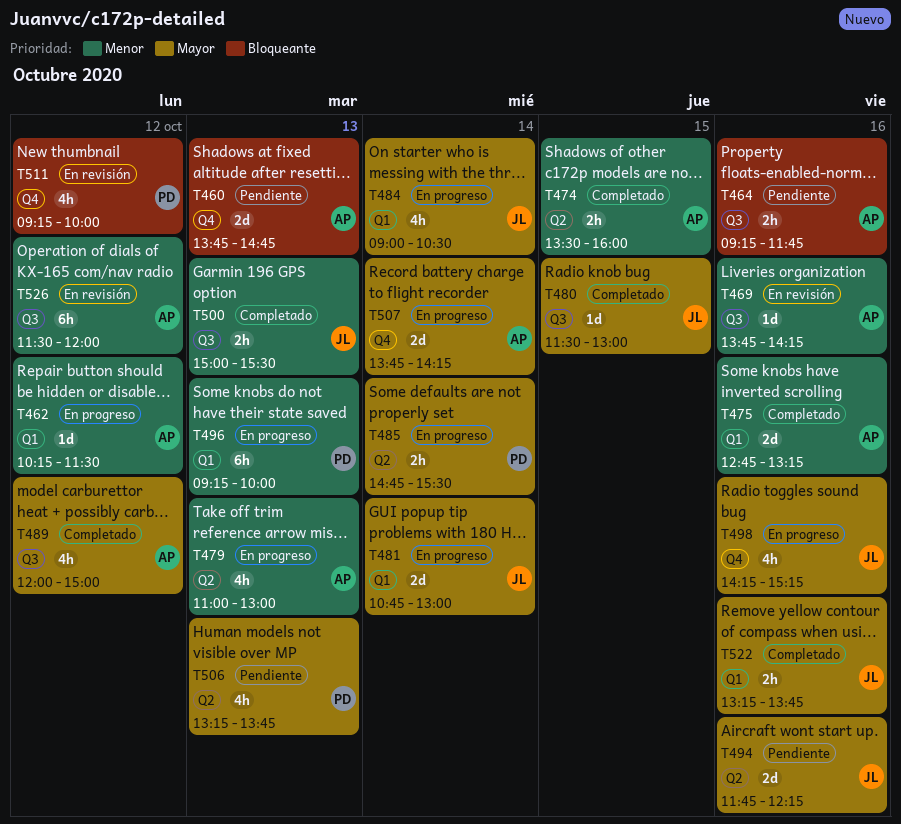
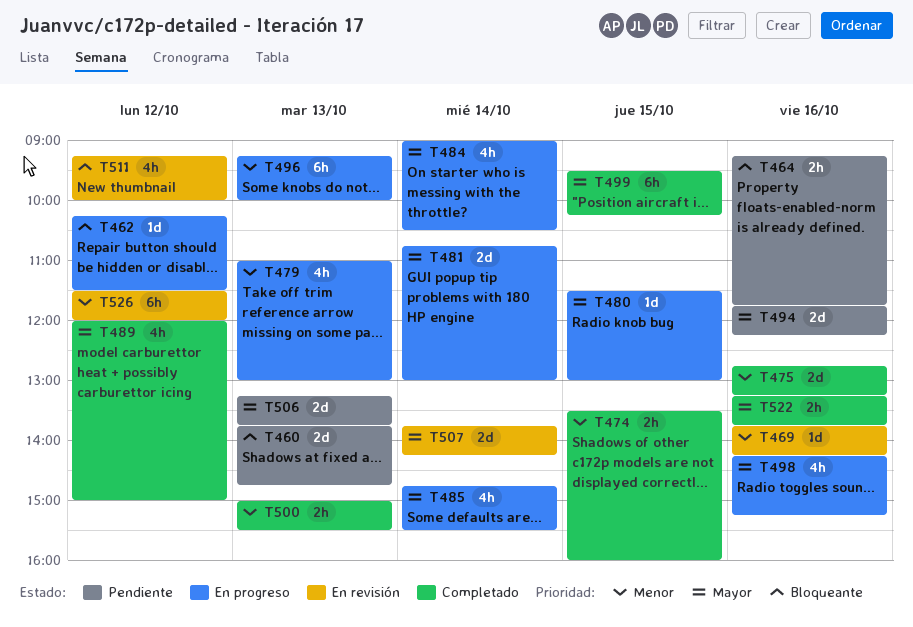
T462, priority: Menor -> Bloqueante
T480, status: Completado -> En progreso
T485, estimate: 2h -> 4h
T499: none -> present
T506, estimate: 4h -> 2d
T507, status: En progreso -> En revisión

